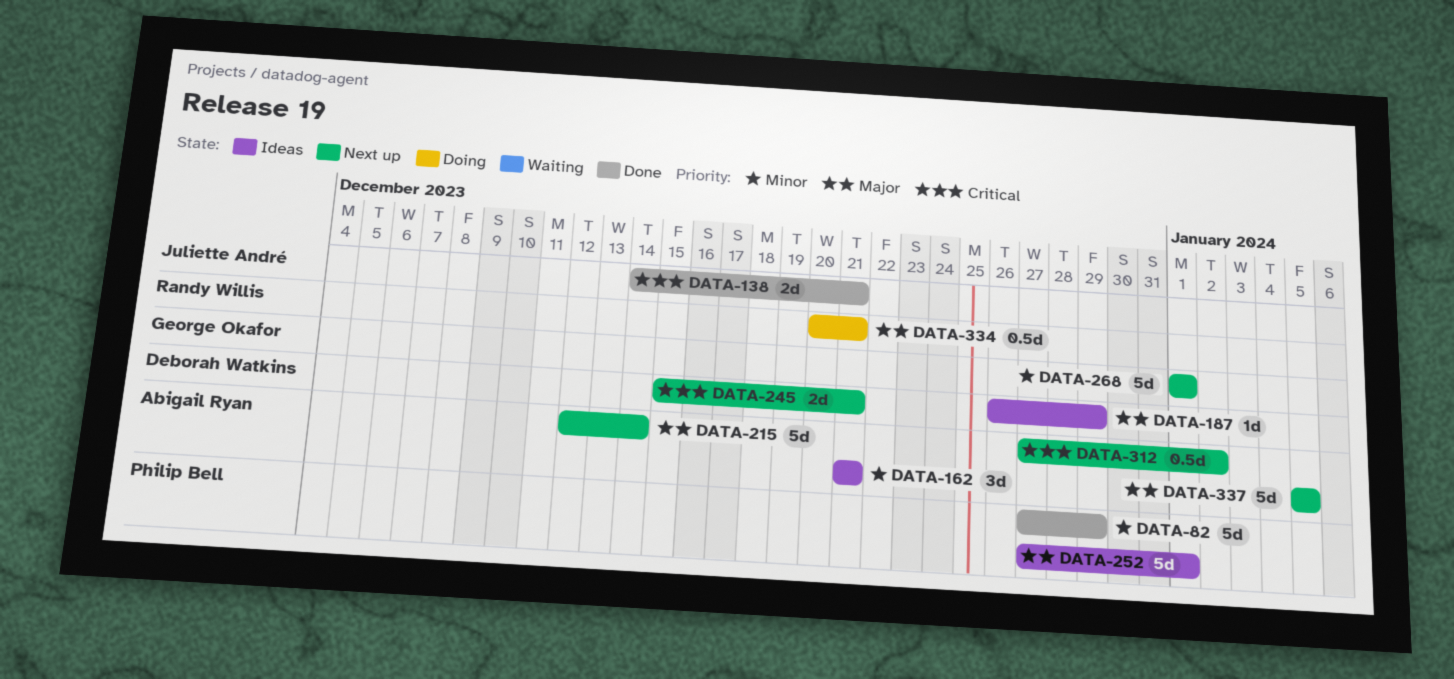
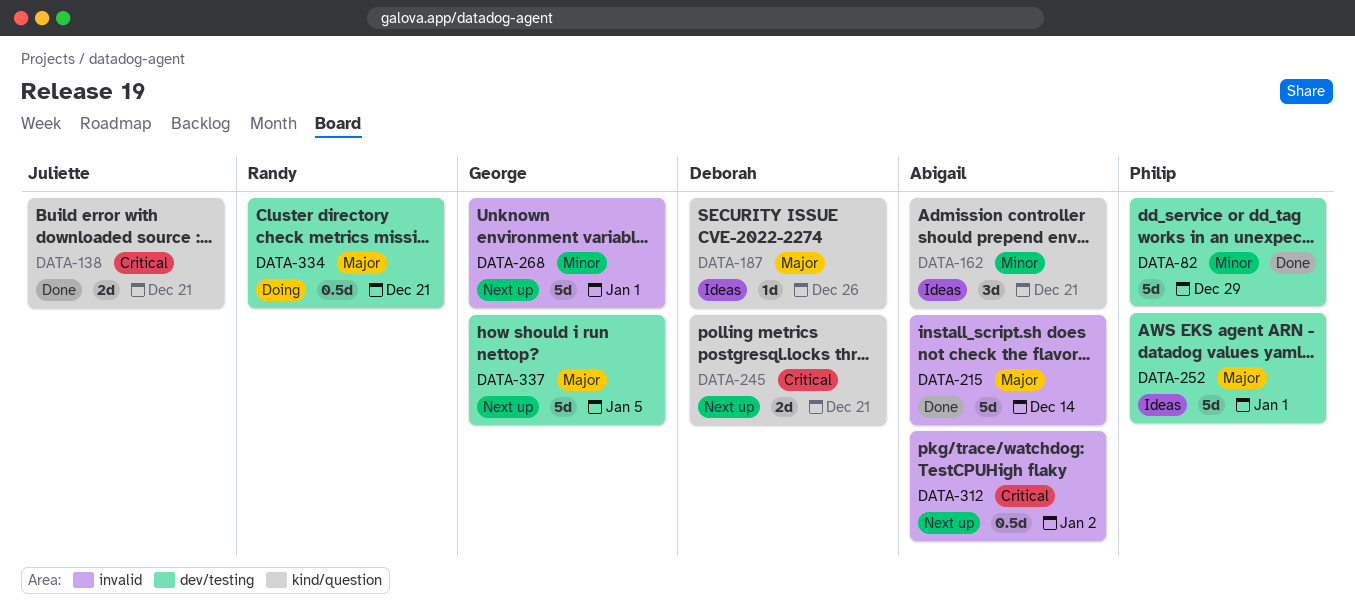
DATA-187, due: Dec 29 -> Dec 26
DATA-215, status: Next up -> Done
DATA-337, owner: Abigail Ryan -> George Okafor

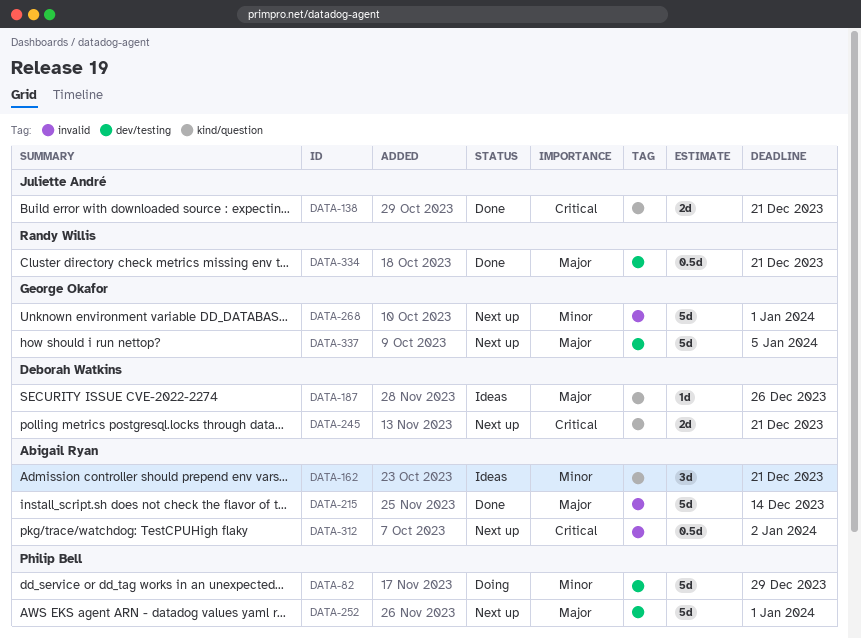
DATA-82, status: Done -> Doing
DATA-252, status: Ideas -> Next up
DATA-334, status: Doing -> Done

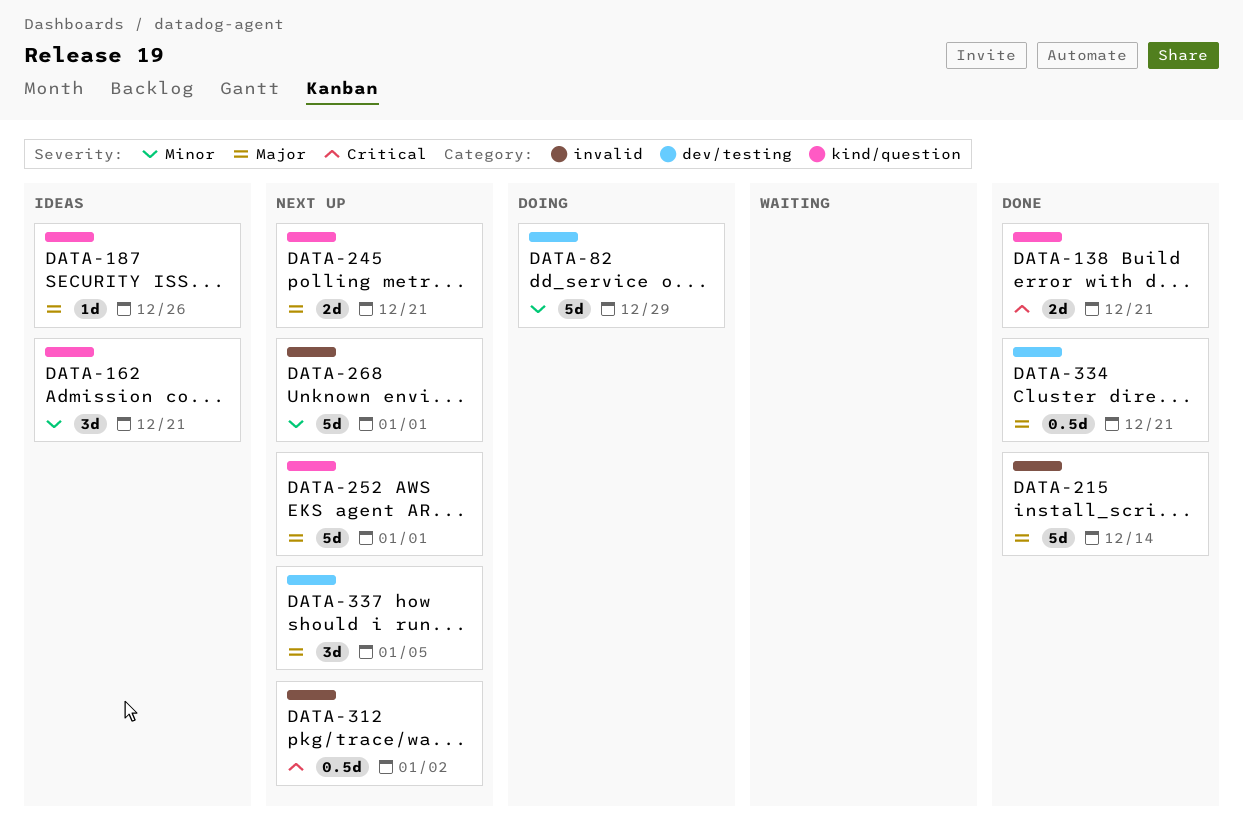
DATA-245, priority: Critical -> Major
DATA-252, label: dev/testing -> kind/question
DATA-337, estimate: 5d -> 3d

